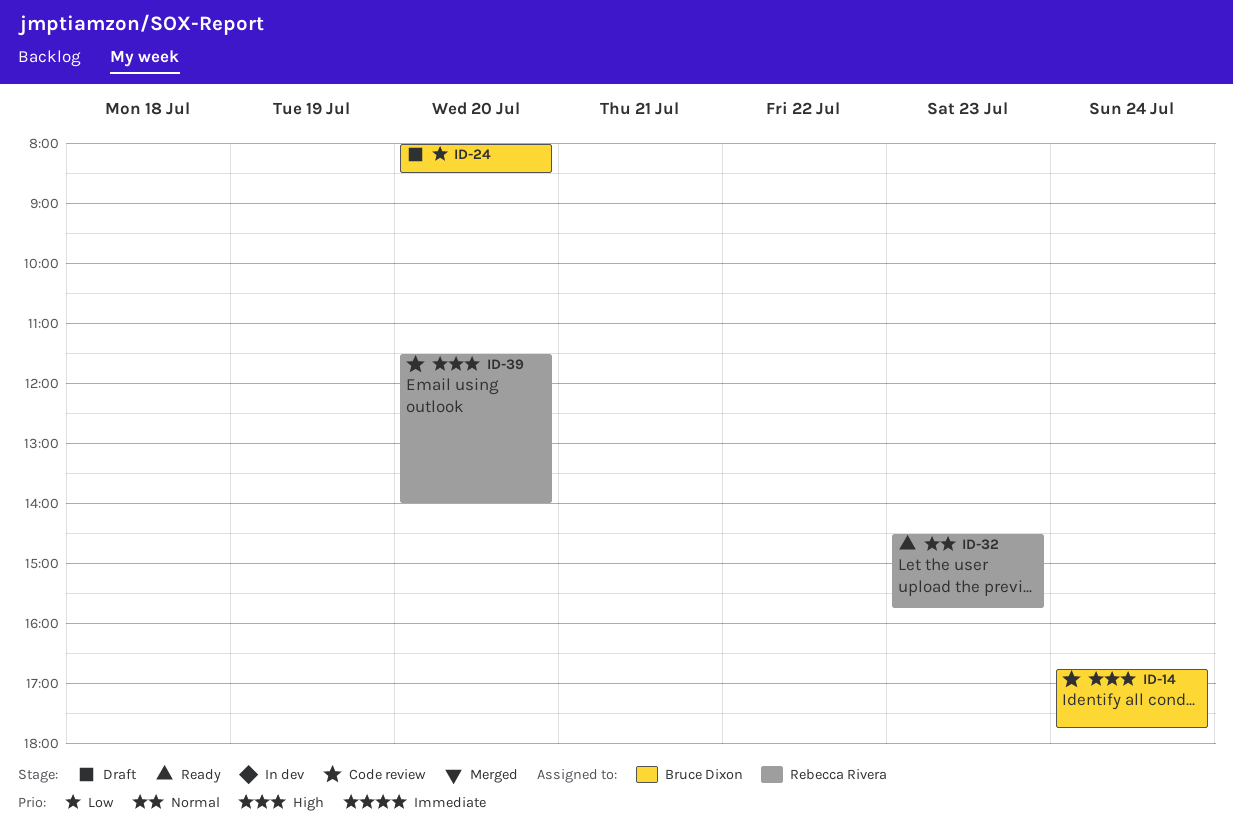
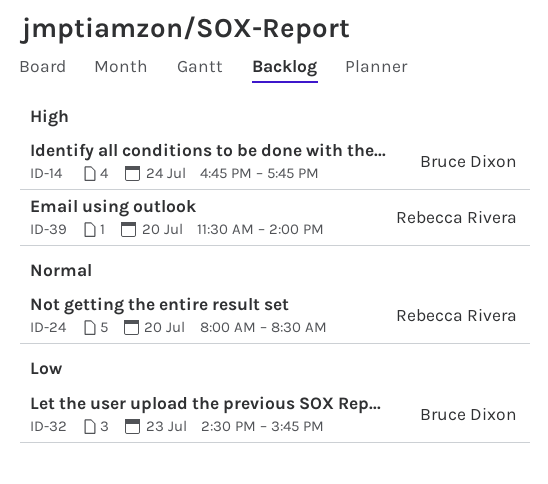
ID-24, owner: Bruce Dixon -> Rebecca Rivera
ID-24, priority: Low -> Normal
ID-32, owner: Rebecca Rivera -> Bruce Dixon
ID-32, priority: Normal -> Low

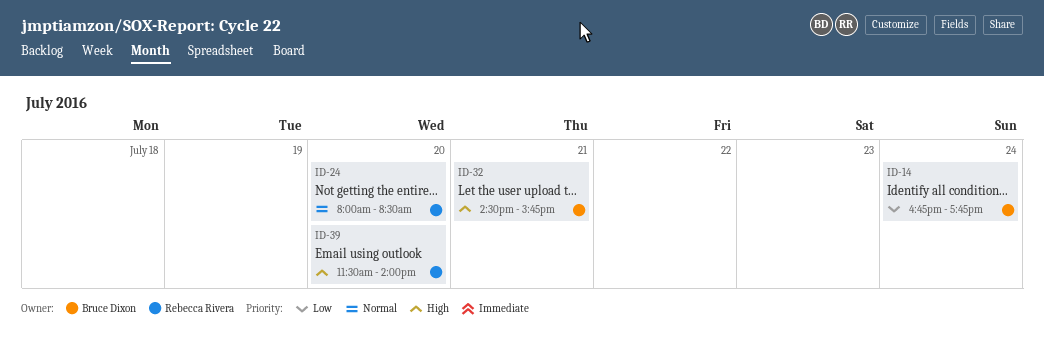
ID-14, priority: High -> Low
ID-32, priority: Low -> High
ID-32, day: Jul 23 -> Jul 21

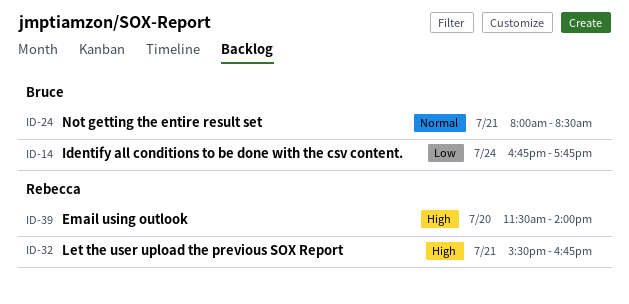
ID-24, owner: Rebecca Rivera -> Bruce Dixon
ID-24, day: Jul 20 -> Jul 21
ID-32, owner: Bruce Dixon -> Rebecca Rivera
ID-32, begins: 14:30 -> 15:30
ID-32, ends: 15:45 -> 16:45

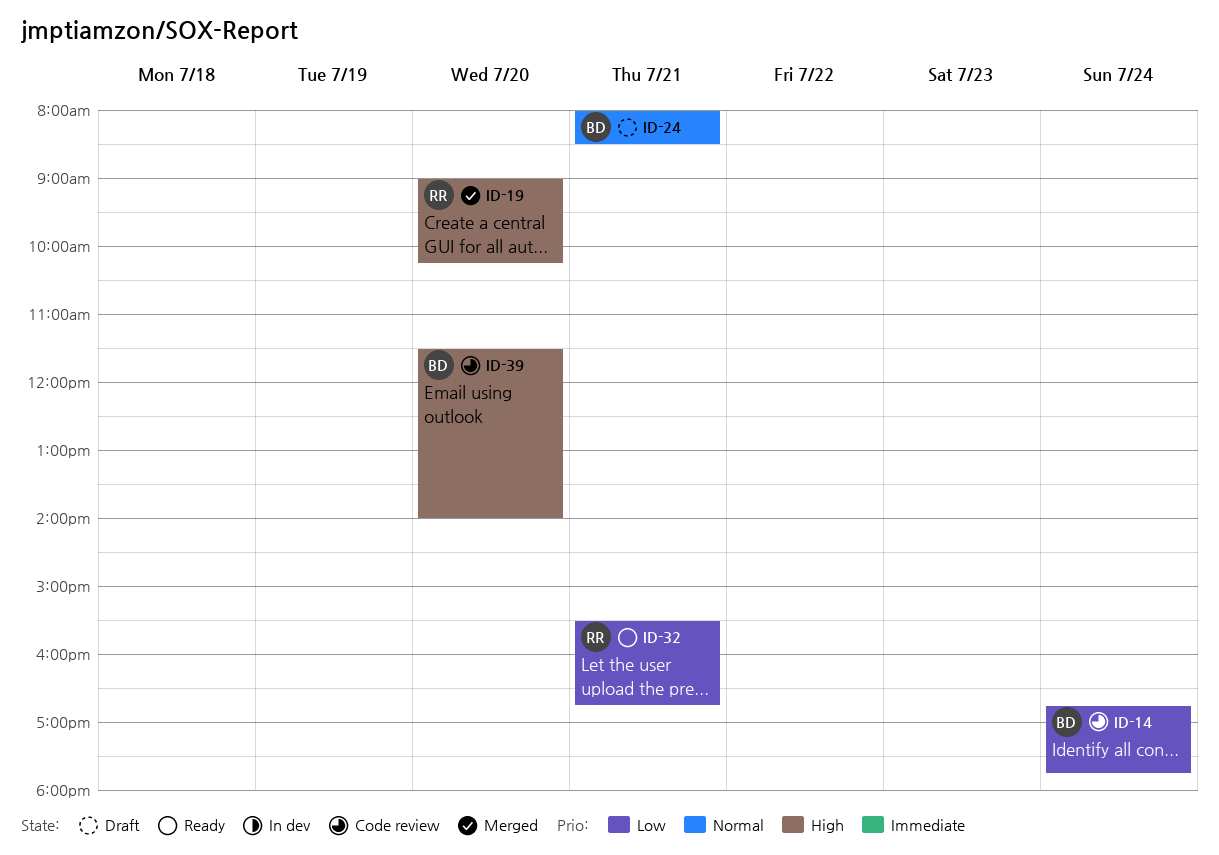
ID-19: none -> present
ID-32, priority: High -> Low
ID-39, owner: Rebecca -> Bruce

